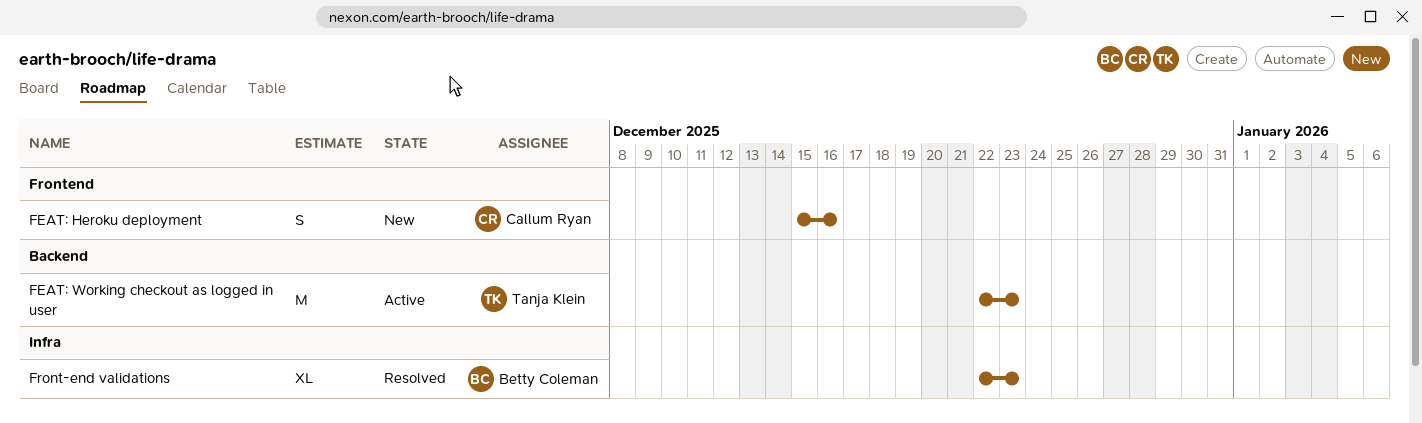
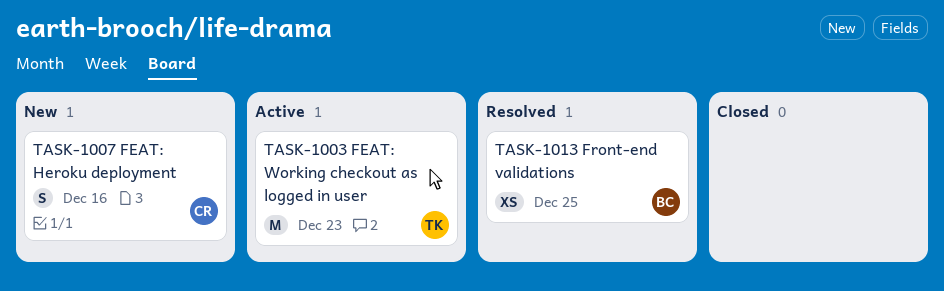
Front-end validations, estimate: XL -> XS
Front-end validations, due: Dec 23 -> Dec 25

